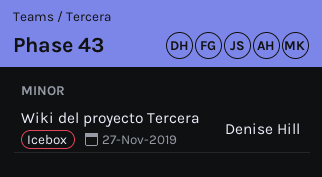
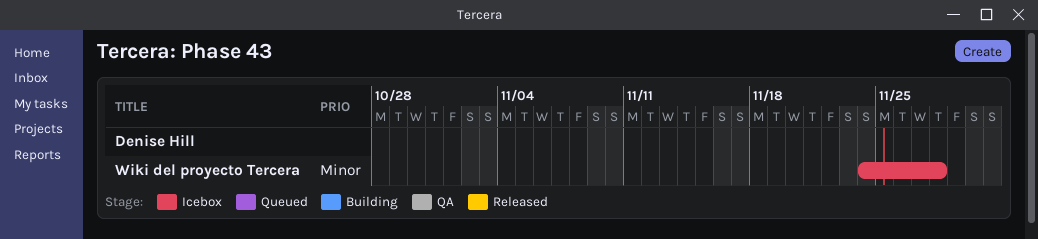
Wiki del proyecto Tercera, due: Nov 27 -> Nov 28

